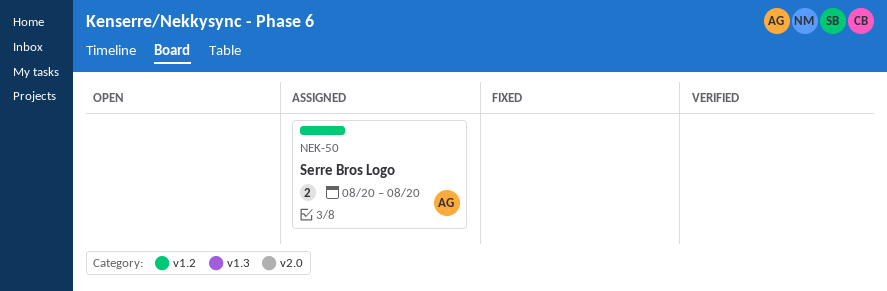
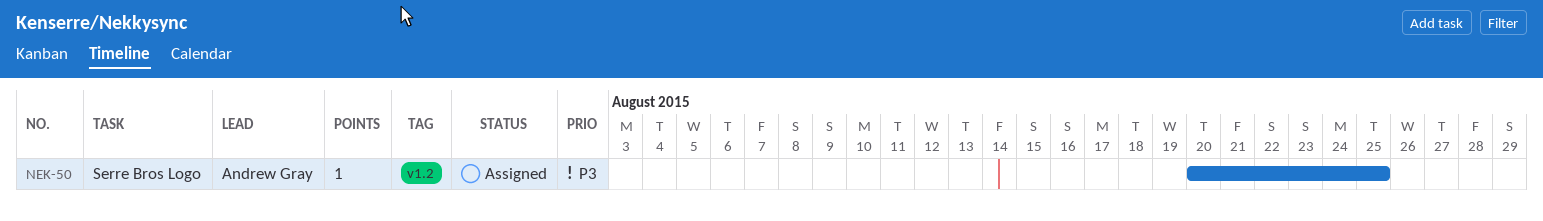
NEK-50, estimate: 2 -> 1
NEK-50, due: Aug 20 -> Aug 25

